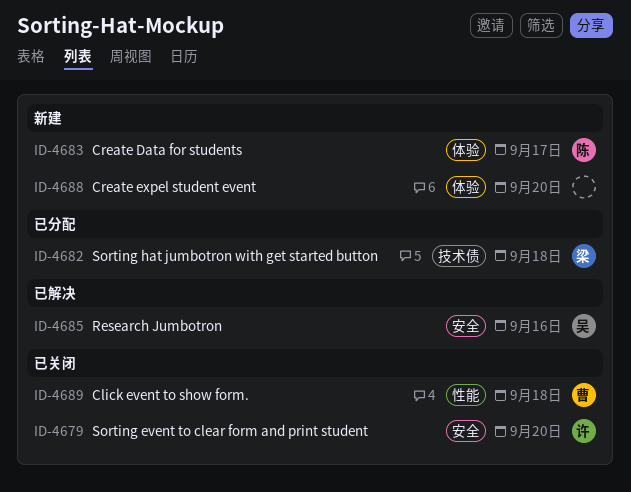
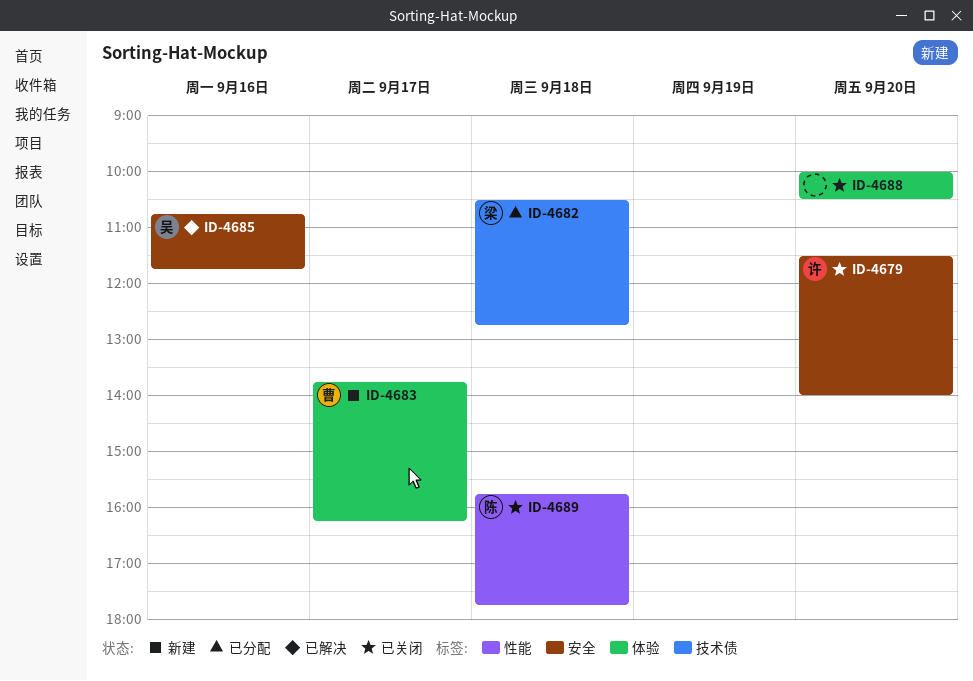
ID-4683, owner: 陈 -> 曹
ID-4688, status: 新建 -> 已关闭
ID-4689, owner: 曹 -> 陈

